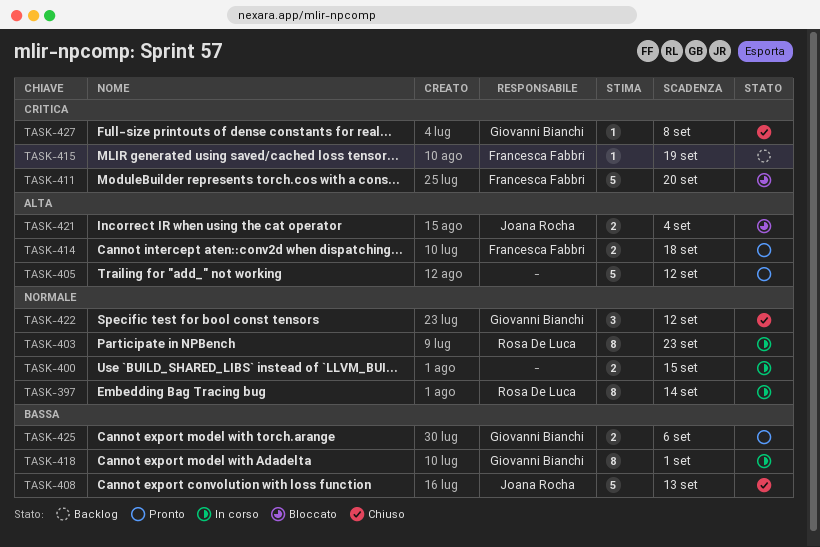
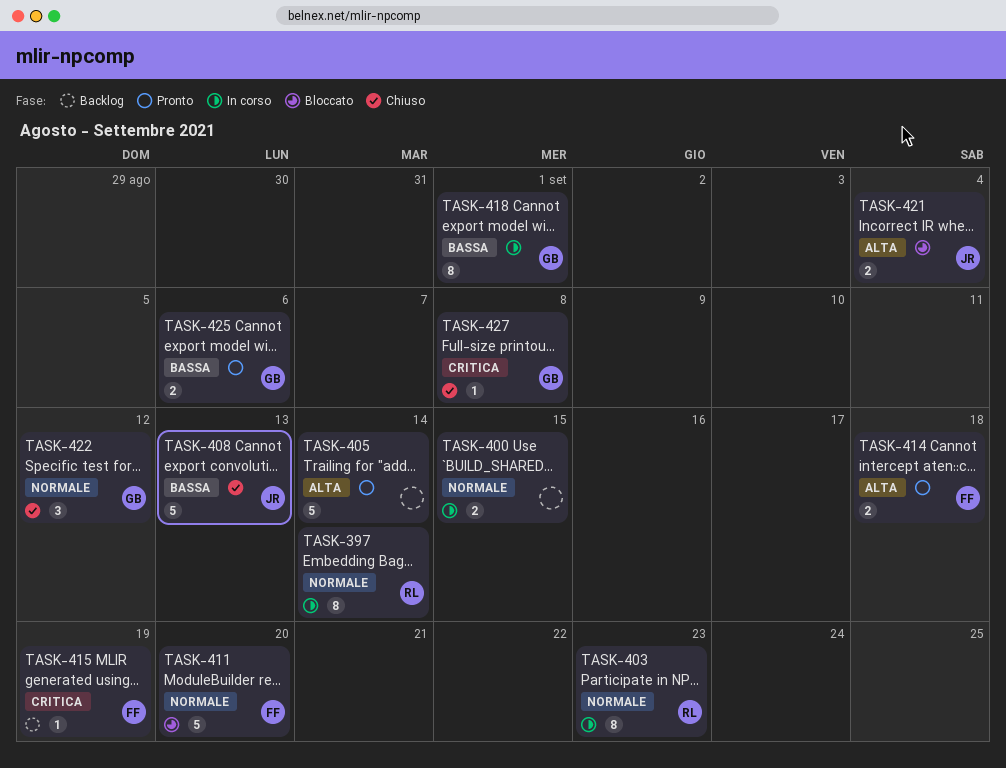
TASK-405, due: Sep 12 -> Sep 14
TASK-411, priority: Critica -> Normale

